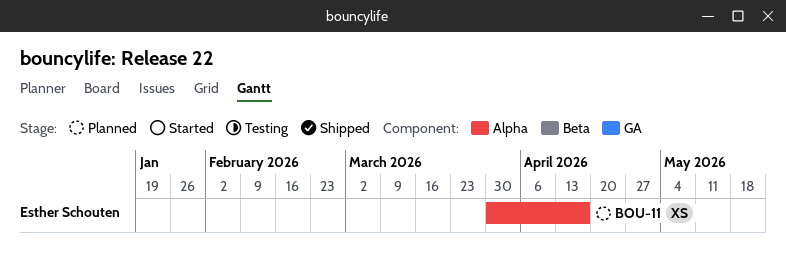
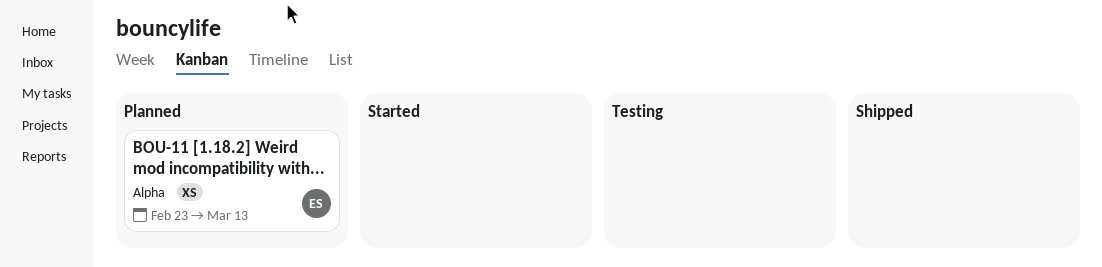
BOU-11, start: Mar 30 -> Feb 23
BOU-11, due: Apr 17 -> Mar 13

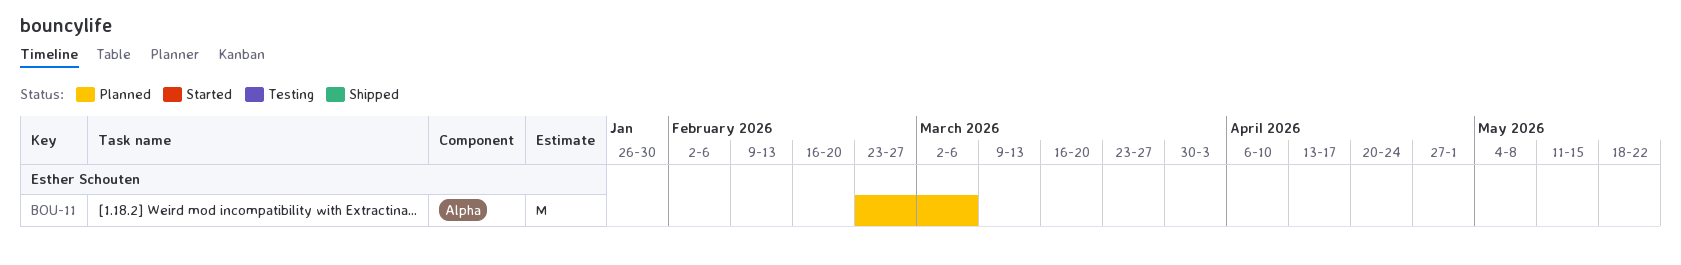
BOU-11, estimate: XS -> M
BOU-11, due: Mar 13 -> Mar 6

